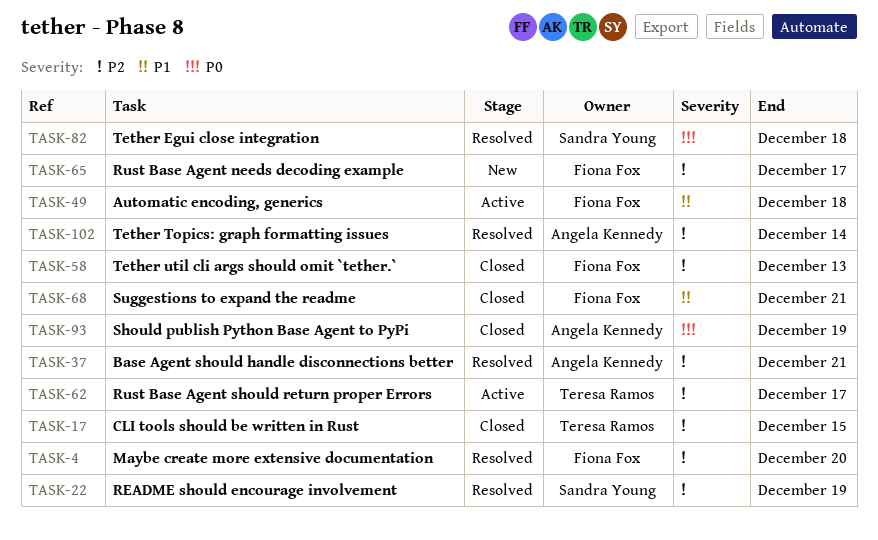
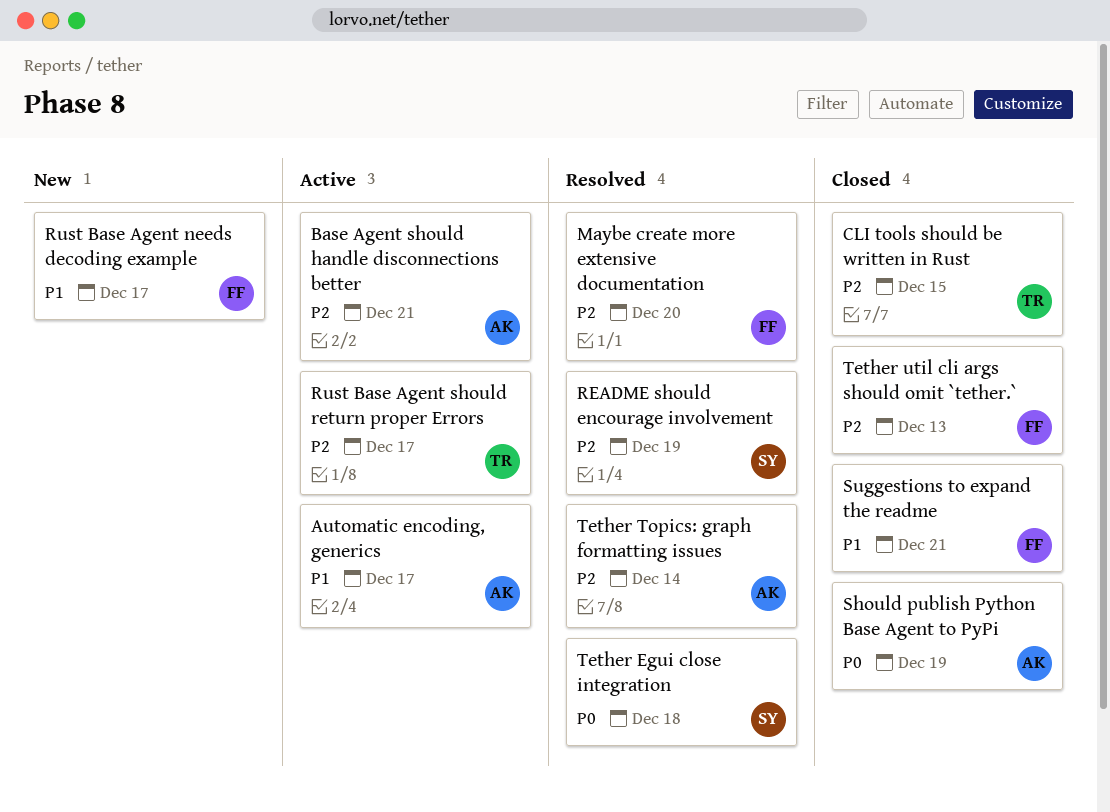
Automatic encoding, generics, owner: Fiona Fox -> Angela Kennedy
Automatic encoding, generics, due: Dec 18 -> Dec 17
Base Agent should handle disconnections better, status: Resolved -> Active
Rust Base Agent needs decoding example, priority: P2 -> P1

